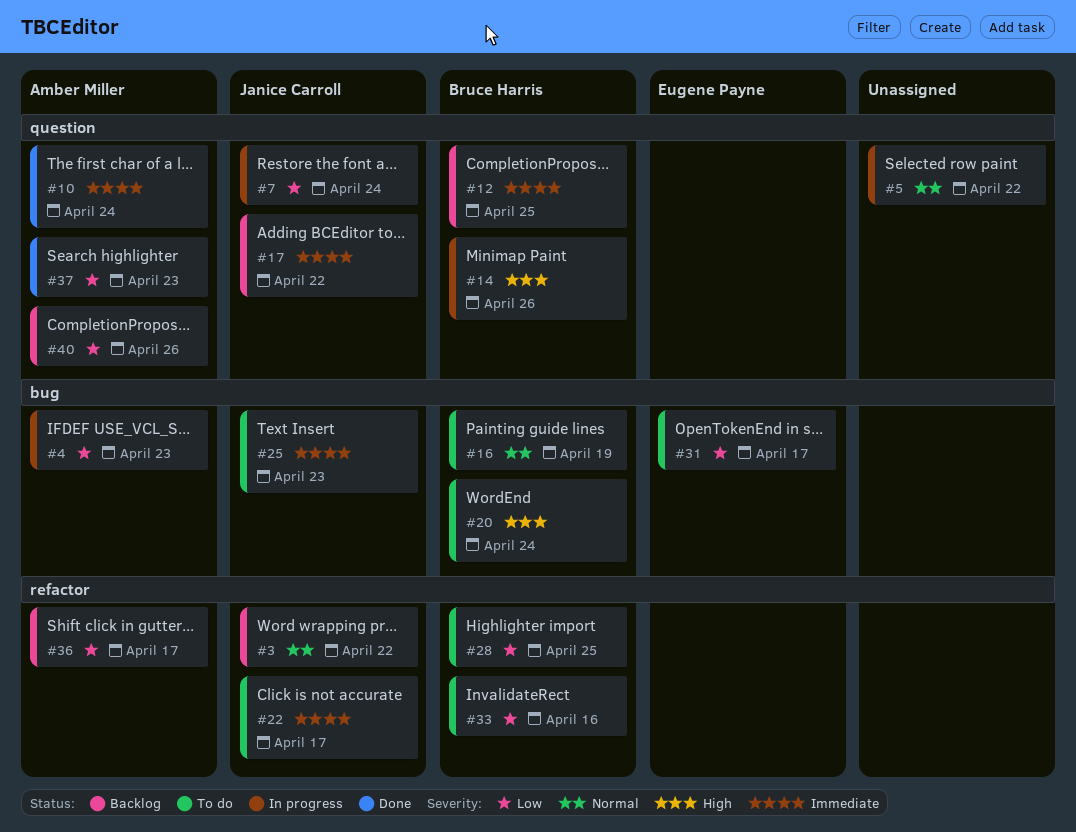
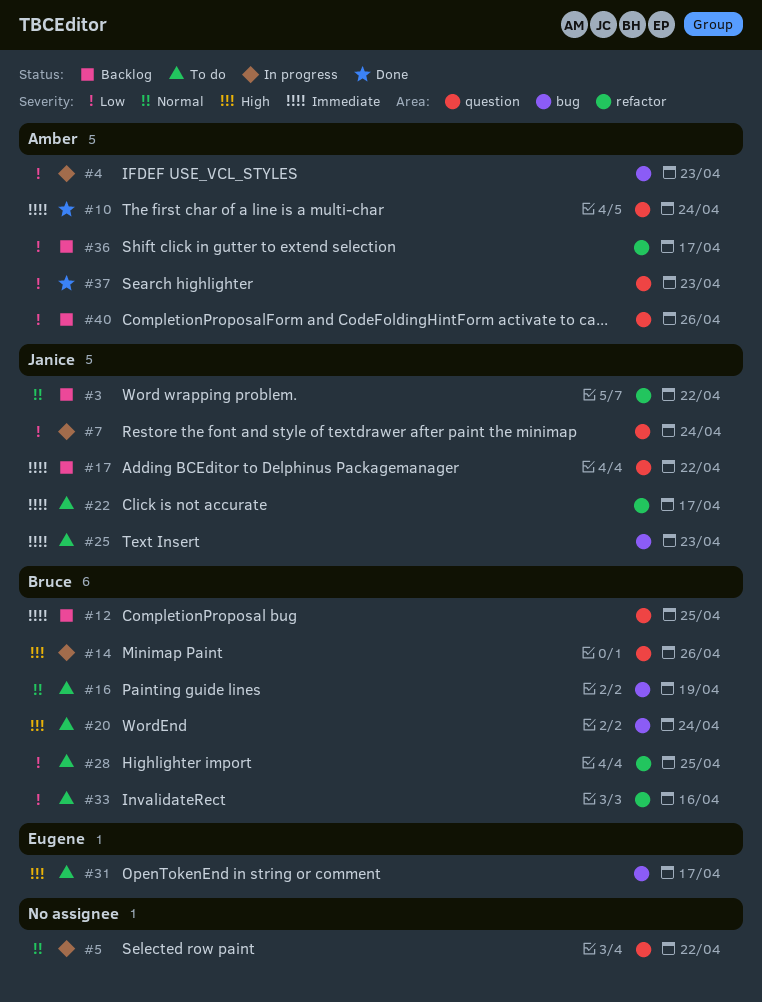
#31, priority: Low -> High

